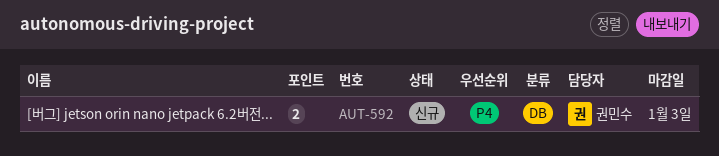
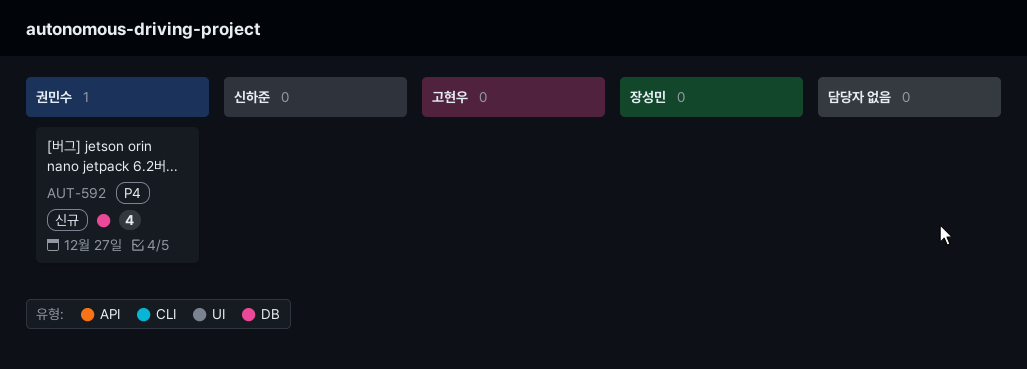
AUT-592, estimate: 2 -> 4
AUT-592, due: Jan 3 -> Dec 27

